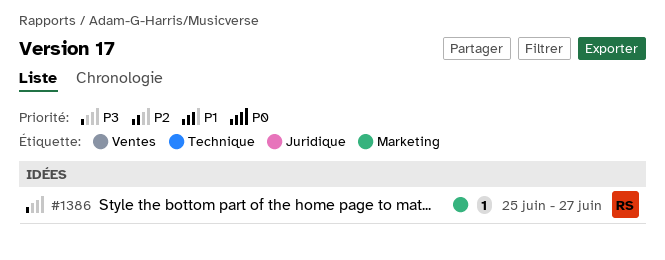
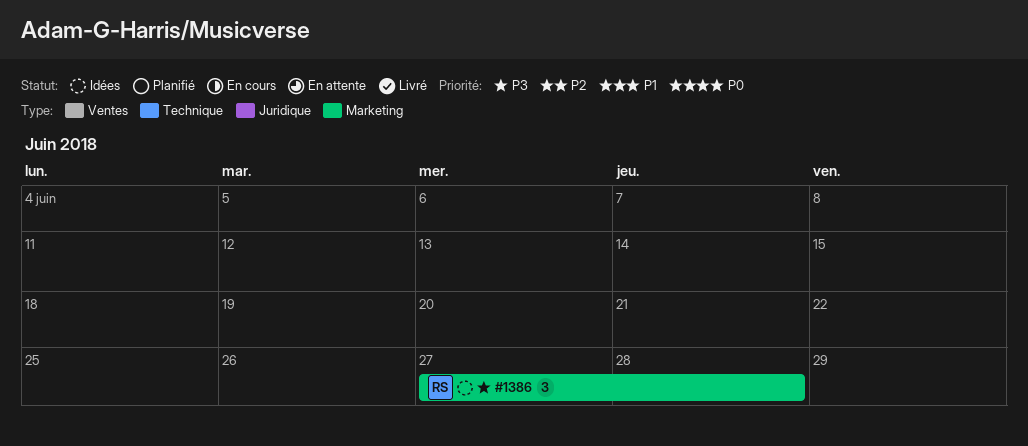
#1386, estimate: 1 -> 3
#1386, start: Jun 25 -> Jun 27
#1386, due: Jun 27 -> Jun 28

